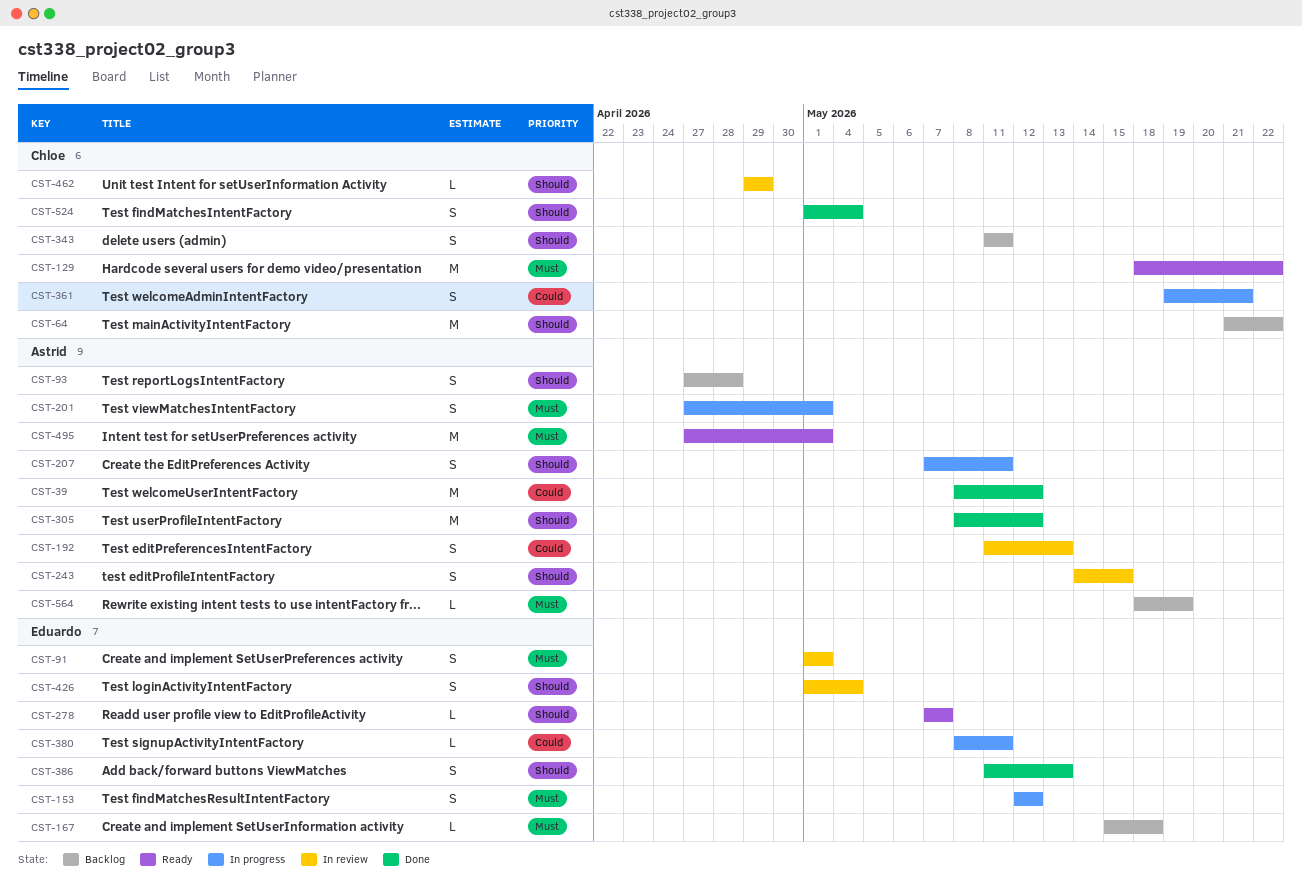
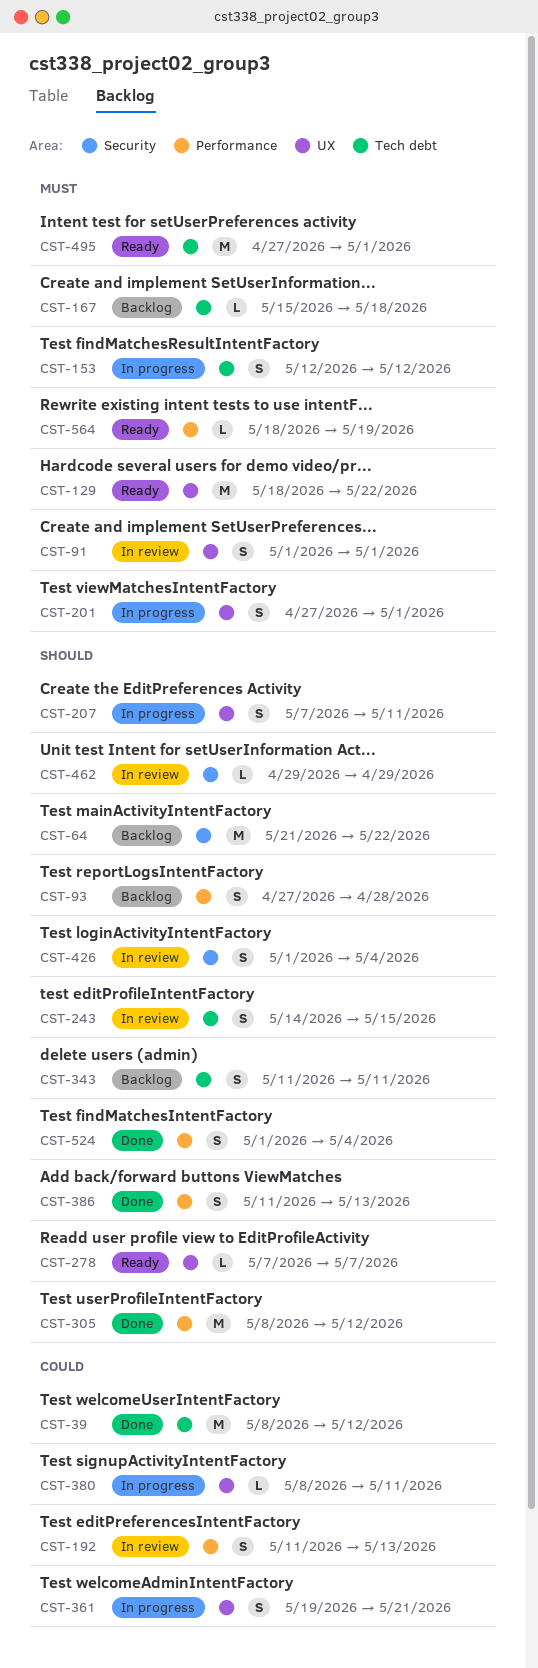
CST-564, status: Backlog -> Ready

